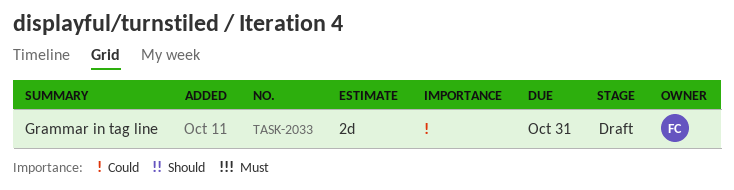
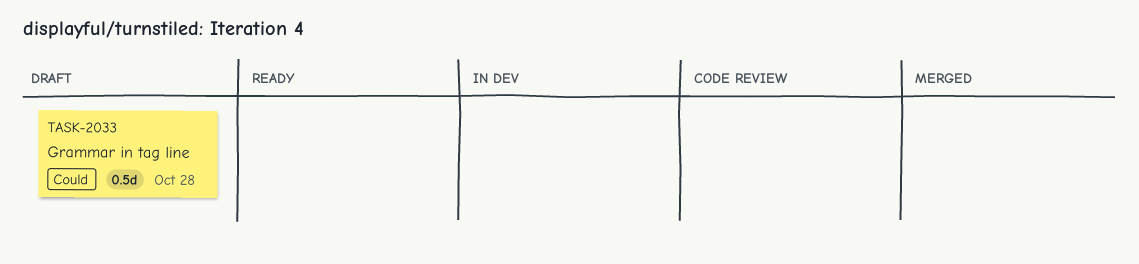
TASK-2033, estimate: 2d -> 0.5d
TASK-2033, due: Oct 31 -> Oct 28

